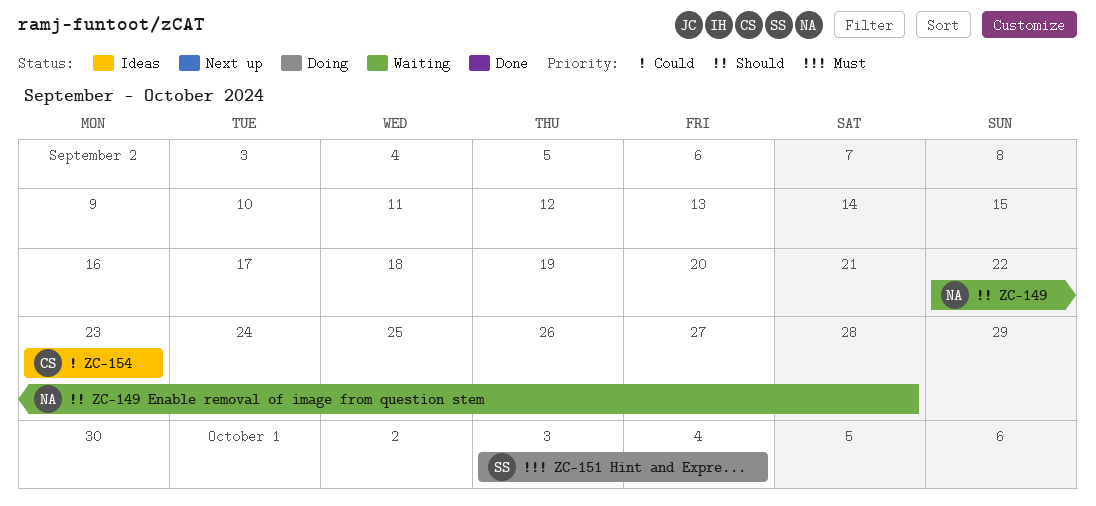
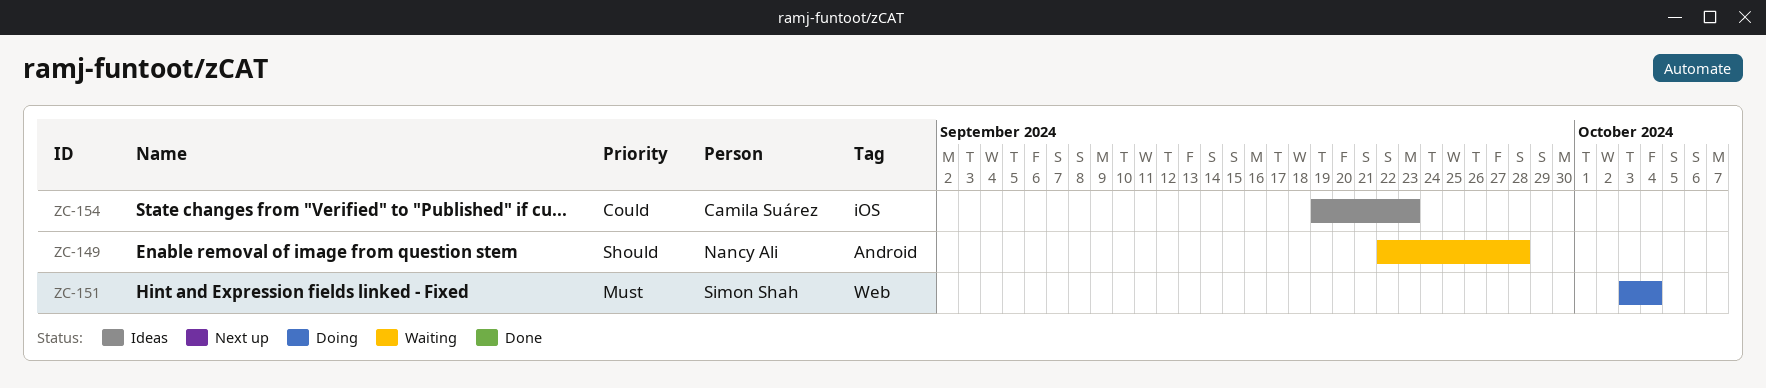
ZC-154, start: Sep 23 -> Sep 19

